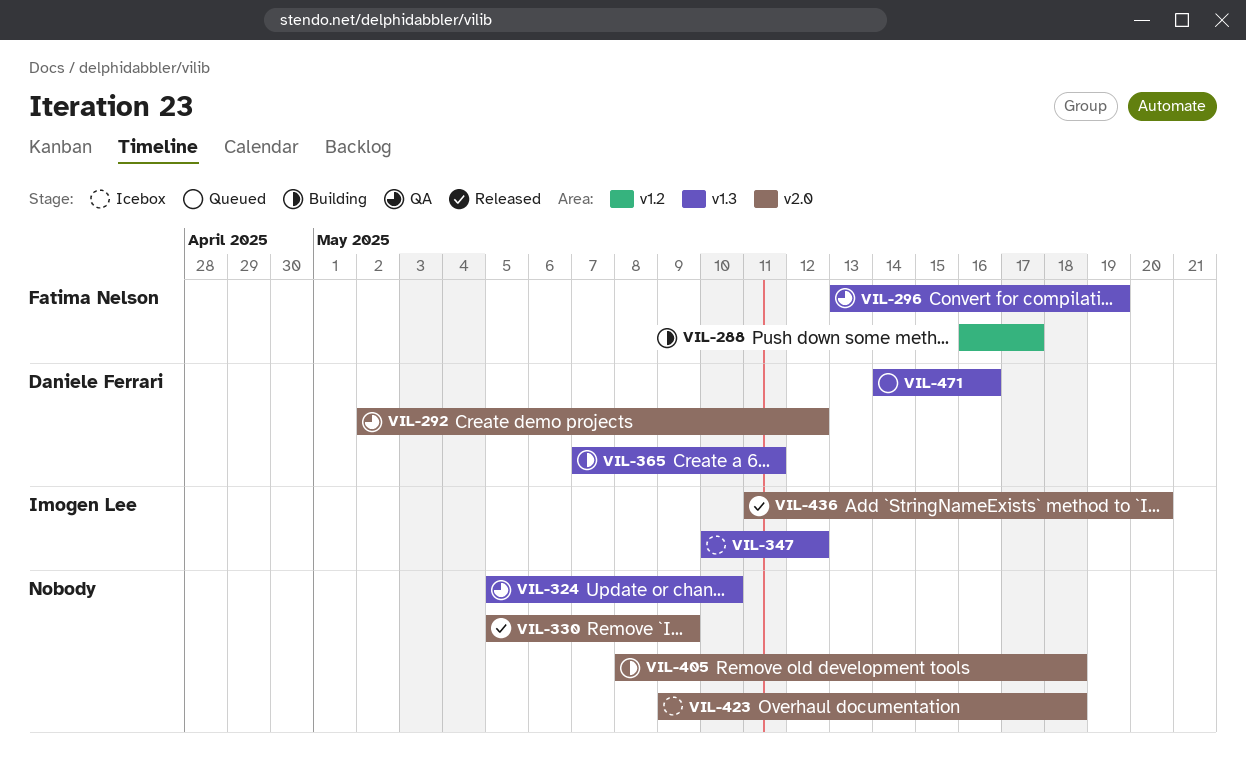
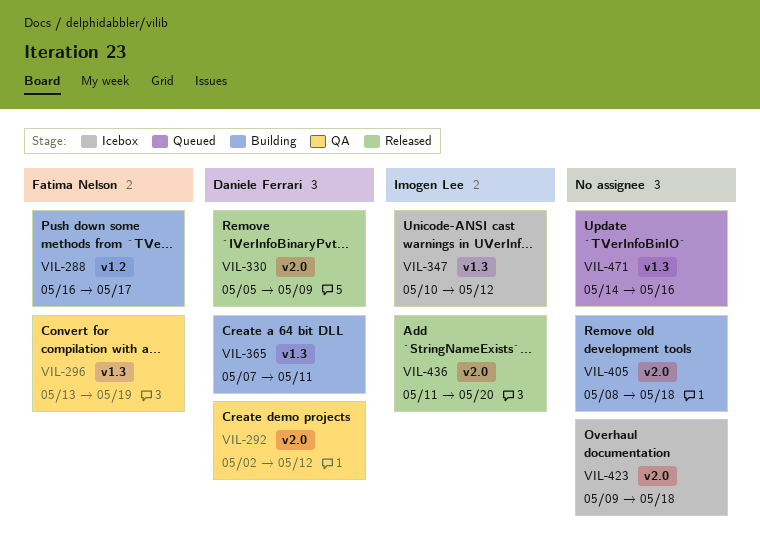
VIL-324: present -> none
VIL-330, owner: none -> Daniele Ferrari
VIL-471, owner: Daniele Ferrari -> none

